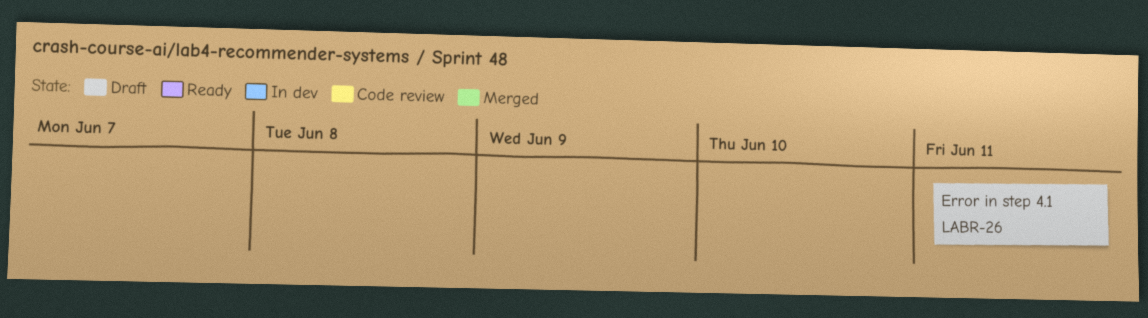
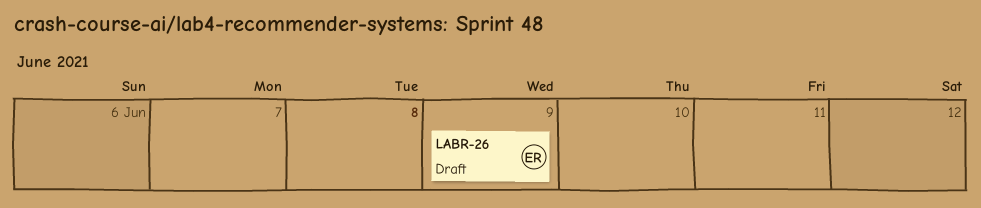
LABR-26, due: Jun 11 -> Jun 9

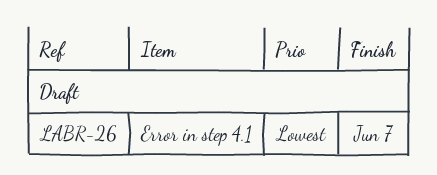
LABR-26, due: Jun 9 -> Jun 7

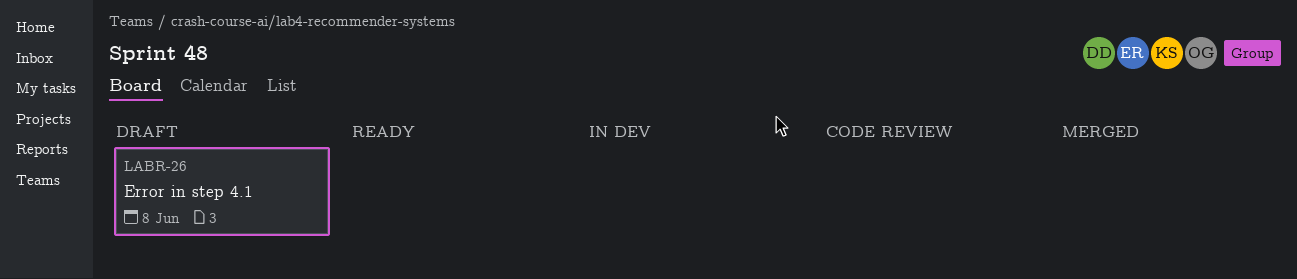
LABR-26, due: Jun 7 -> Jun 8

